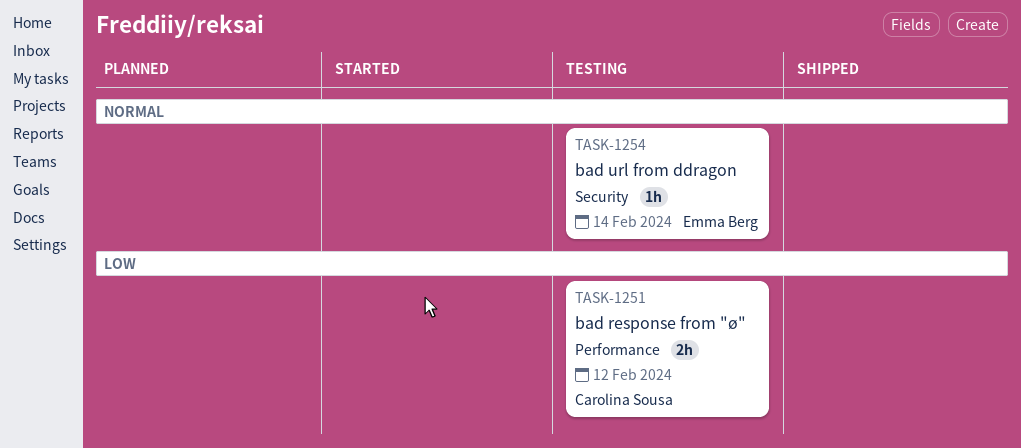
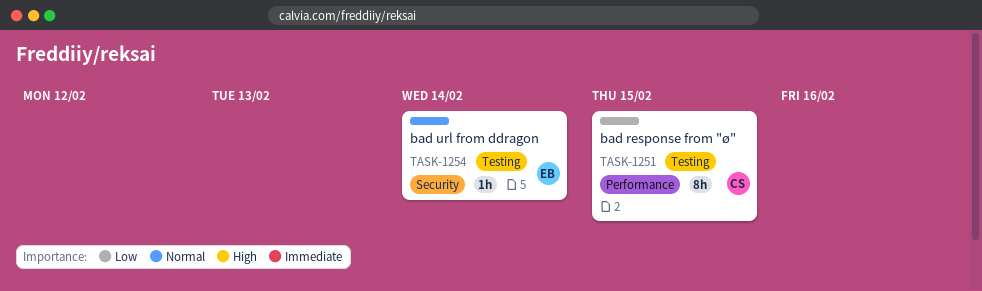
TASK-1251, estimate: 2h -> 8h
TASK-1251, due: Feb 12 -> Feb 15

